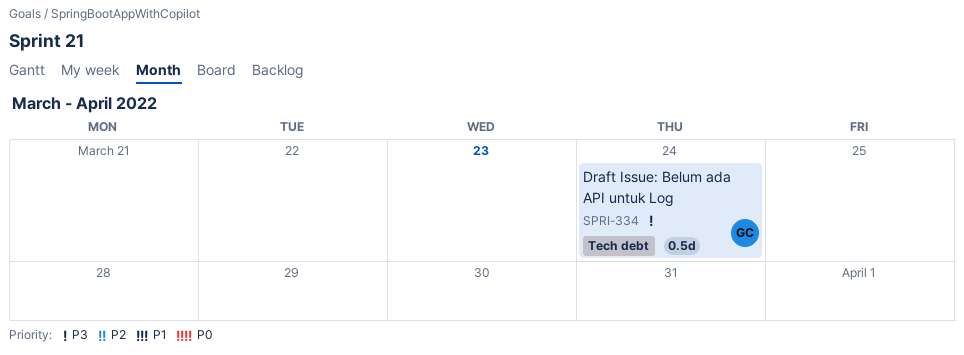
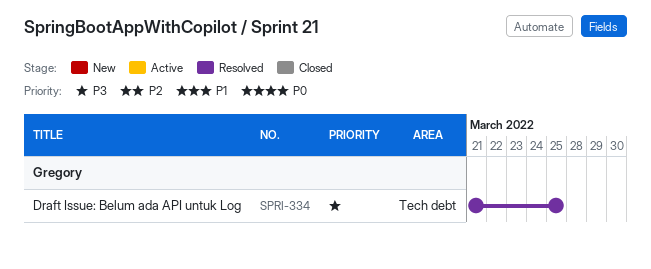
SPRI-334, due: Mar 24 -> Mar 25

